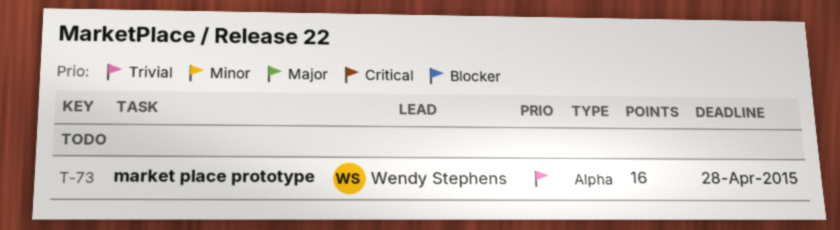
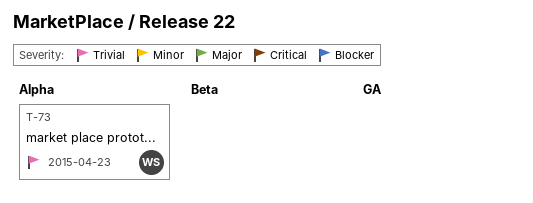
T-73, due: Apr 28 -> Apr 23

